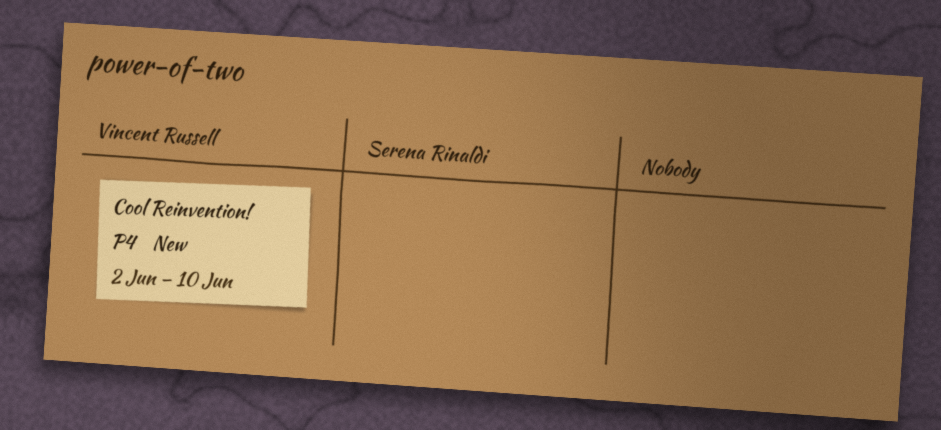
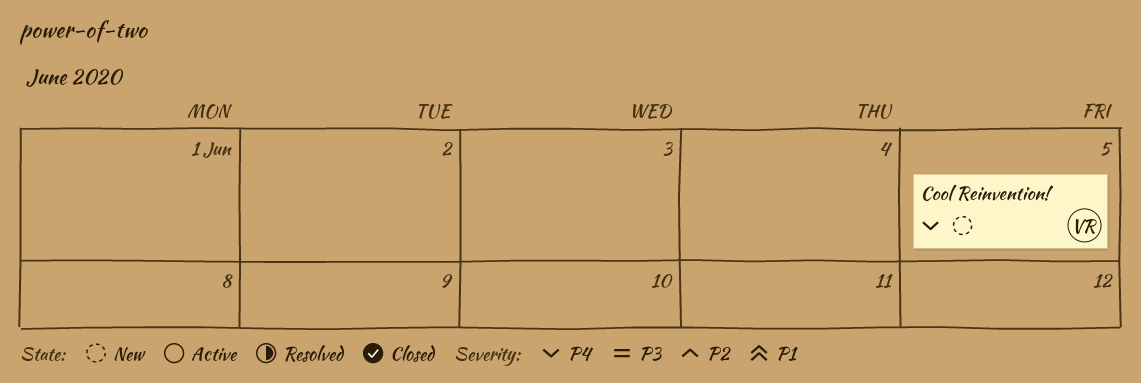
Cool Reinvention!, due: Jun 10 -> Jun 5

